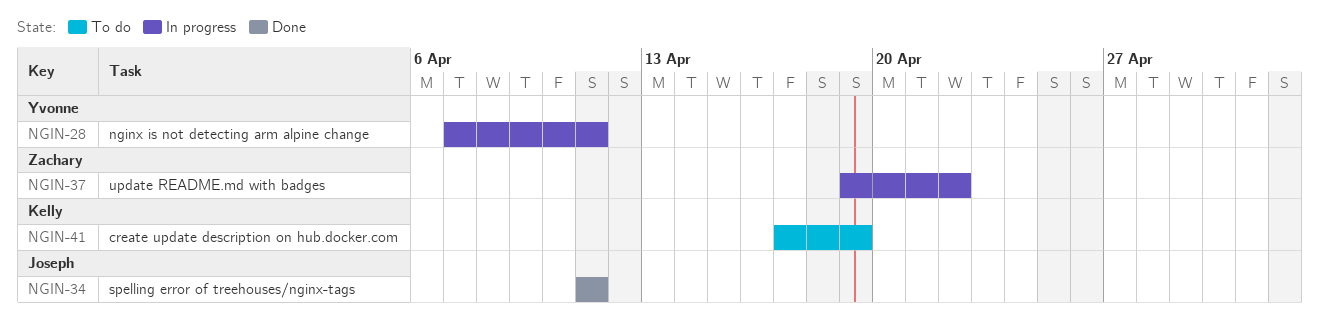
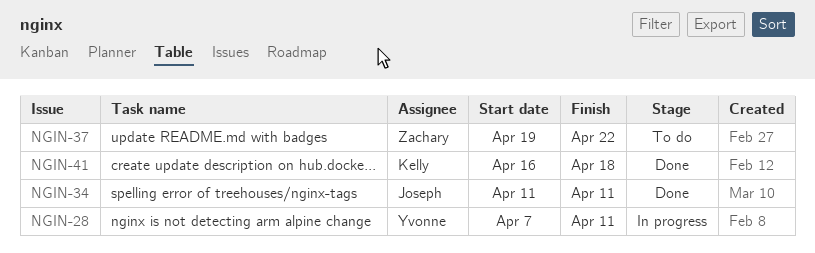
NGIN-37, status: In progress -> To do
NGIN-41, status: To do -> Done
NGIN-41, start: Apr 17 -> Apr 16
NGIN-41, due: Apr 19 -> Apr 18

